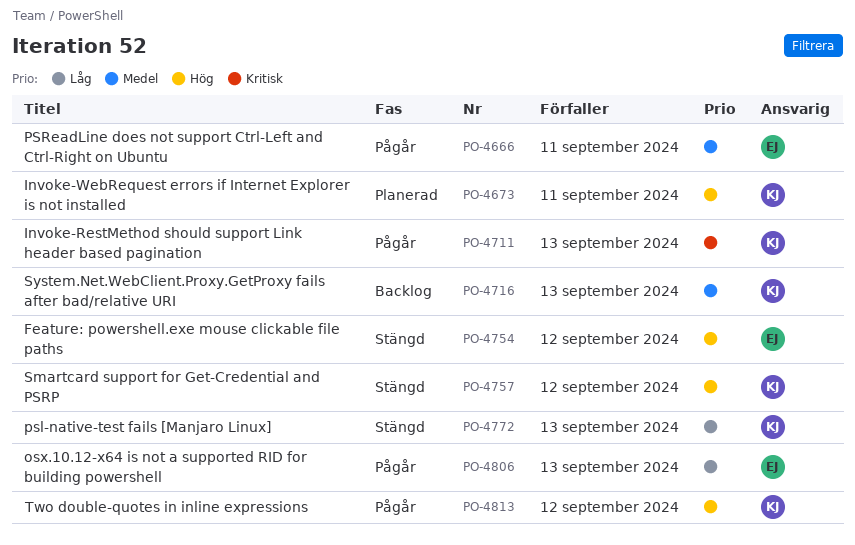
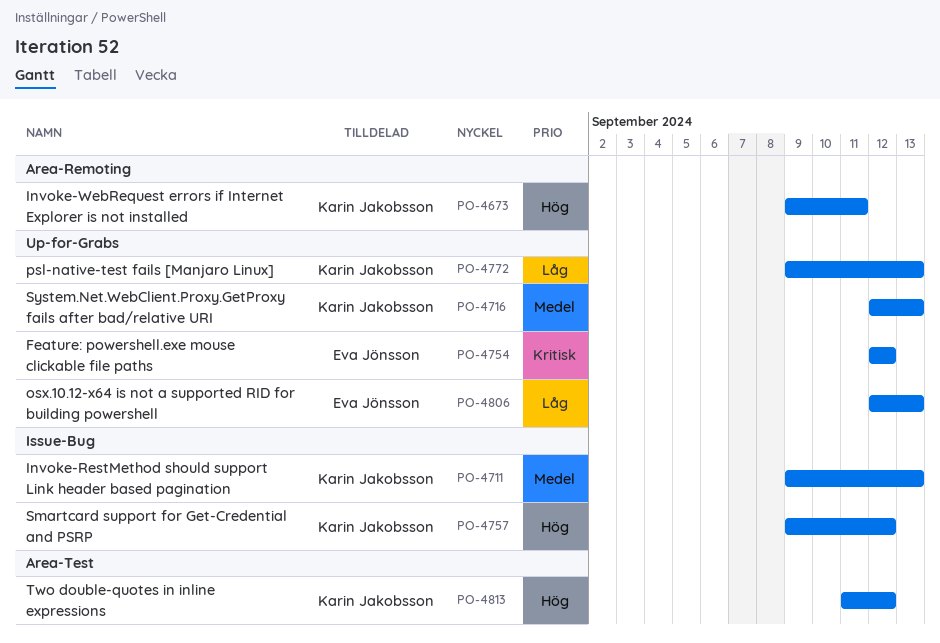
PO-4666: present -> none
PO-4711, priority: Kritisk -> Medel
PO-4754, priority: Hög -> Kritisk

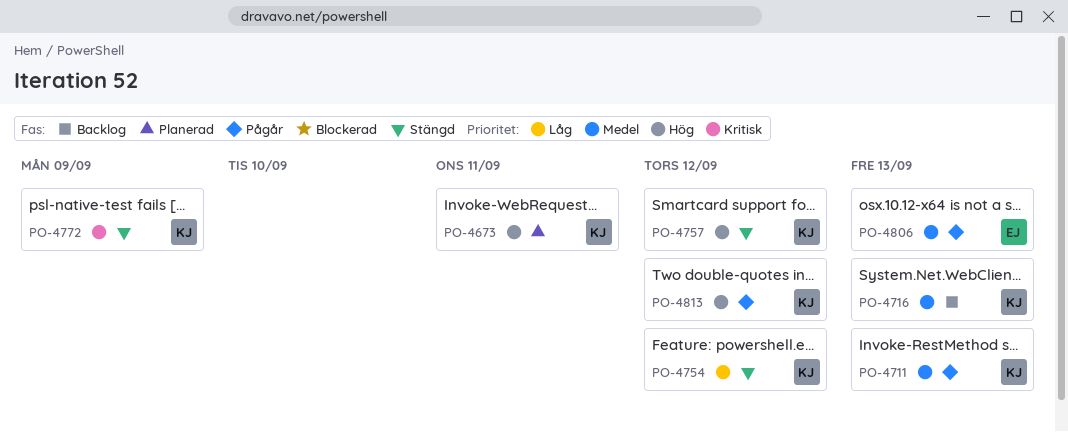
PO-4754, owner: Eva Jönsson -> Karin Jakobsson
PO-4754, priority: Kritisk -> Låg
PO-4772, priority: Låg -> Kritisk
PO-4772, due: Sep 13 -> Sep 9
PO-4806, priority: Låg -> Medel

